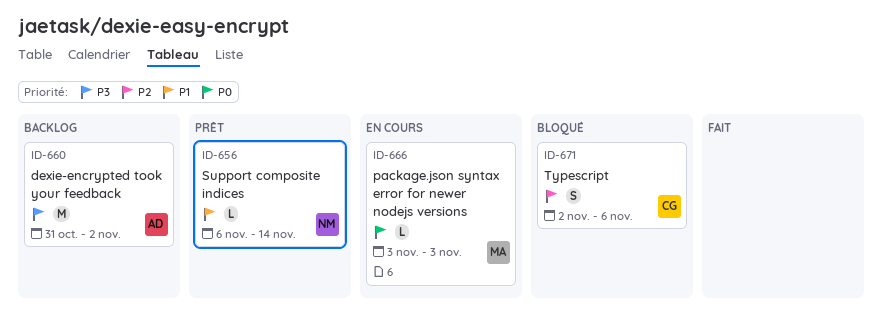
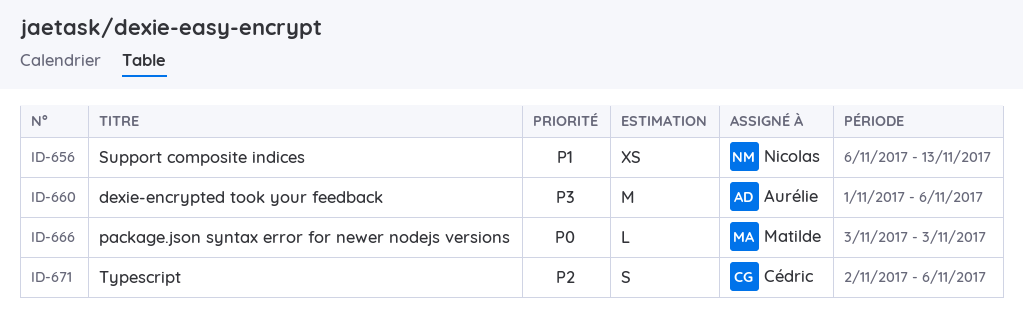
ID-656, estimate: L -> XS
ID-656, due: Nov 14 -> Nov 13
ID-660, start: Oct 31 -> Nov 1
ID-660, due: Nov 2 -> Nov 6

